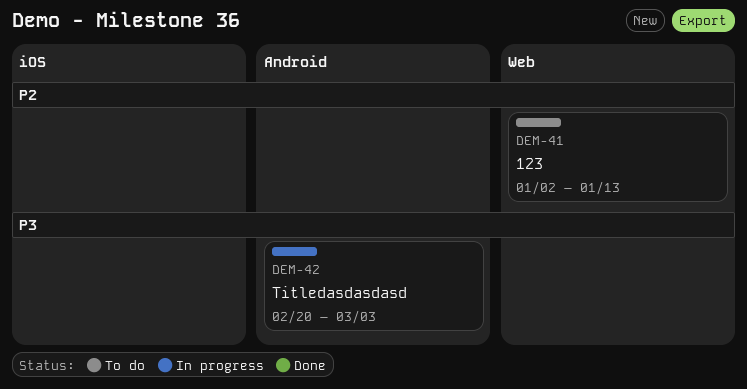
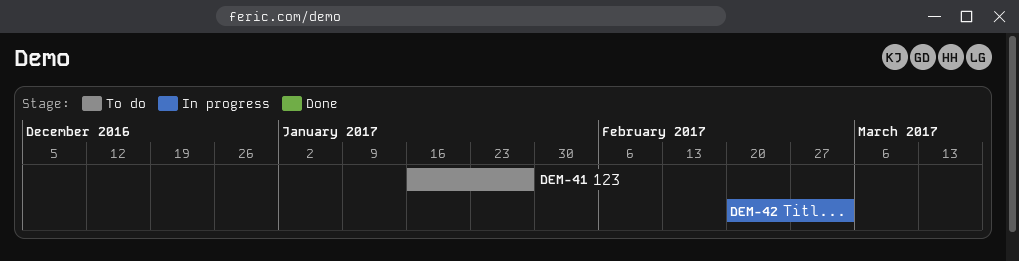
DEM-41, start: Jan 2 -> Jan 16
DEM-41, due: Jan 13 -> Jan 27

